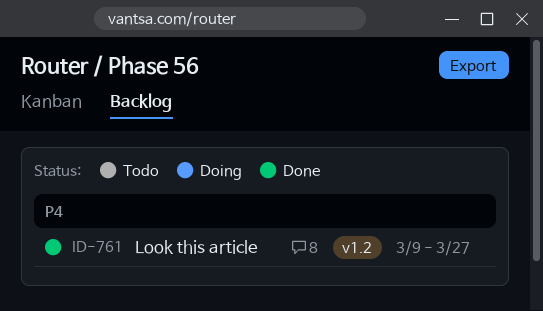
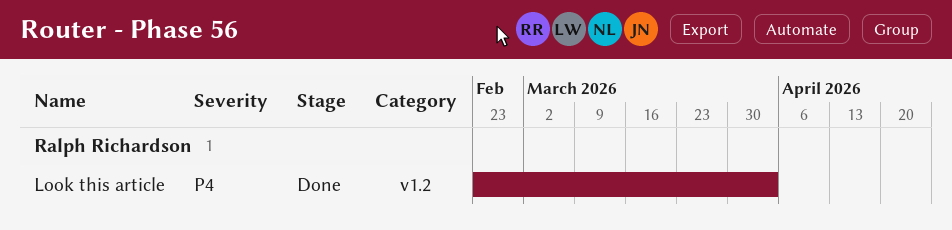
Look this article, start: Mar 9 -> Feb 23
Look this article, due: Mar 27 -> Apr 3

